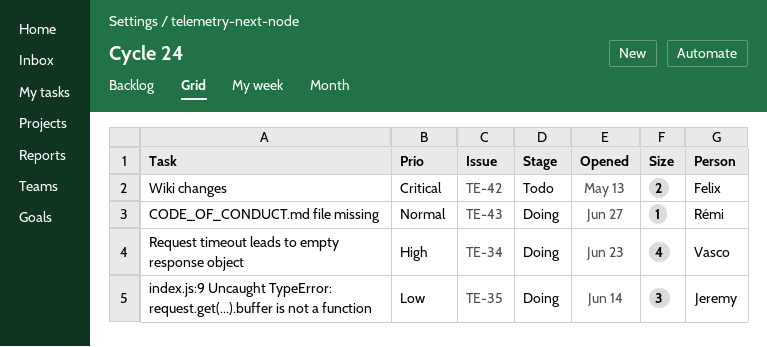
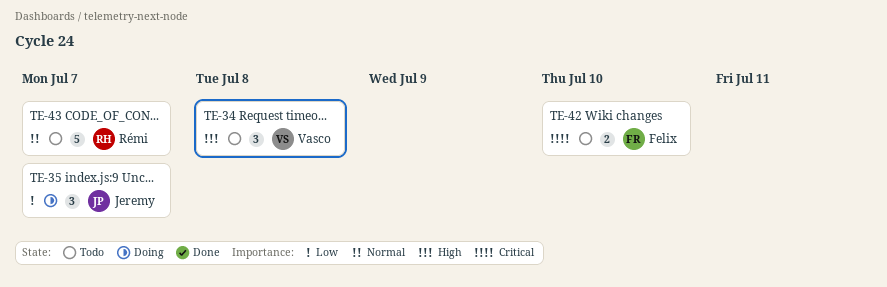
TE-34, status: Doing -> Todo
TE-34, estimate: 4 -> 3
TE-43, status: Doing -> Todo
TE-43, estimate: 1 -> 5

